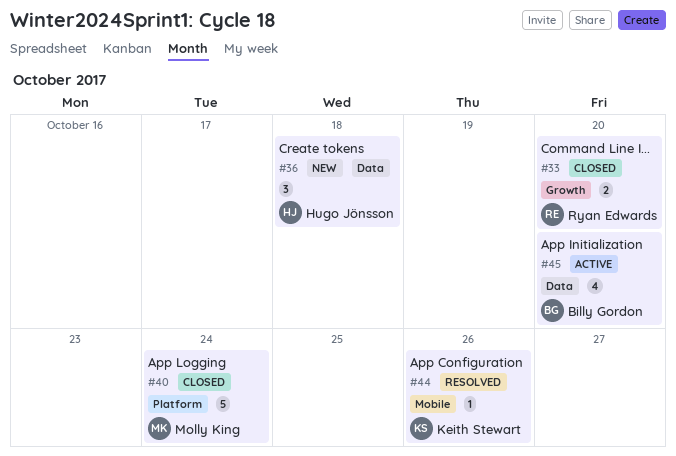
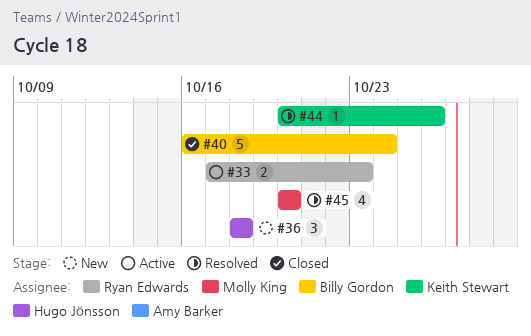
#33, status: Closed -> Active
#33, due: Oct 20 -> Oct 23
#40, owner: Molly King -> Billy Gordon
#45, status: Active -> Resolved
#45, owner: Billy Gordon -> Molly King

